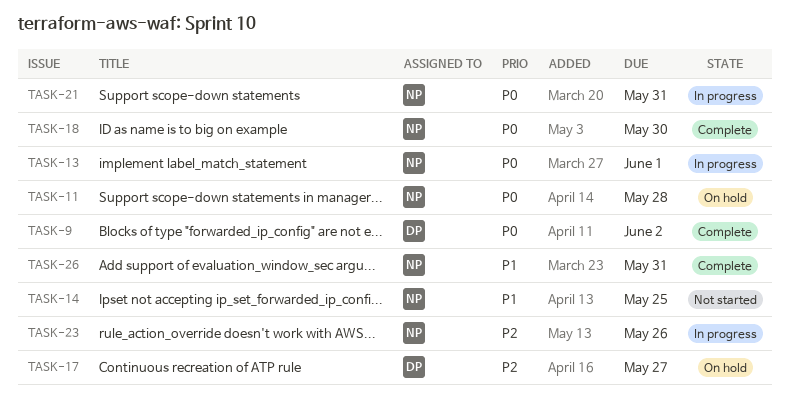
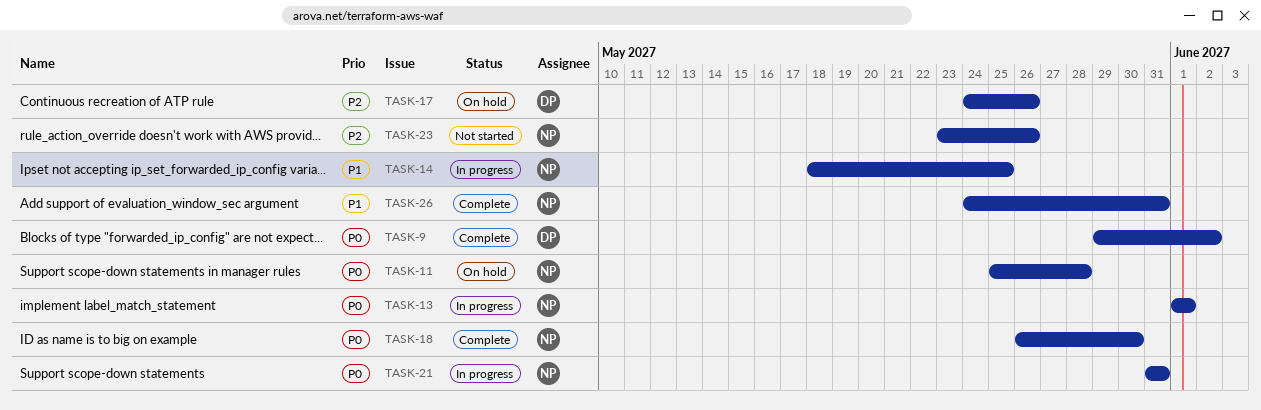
TASK-14, status: Not started -> In progress
TASK-17, due: May 27 -> May 26
TASK-23, status: In progress -> Not started

